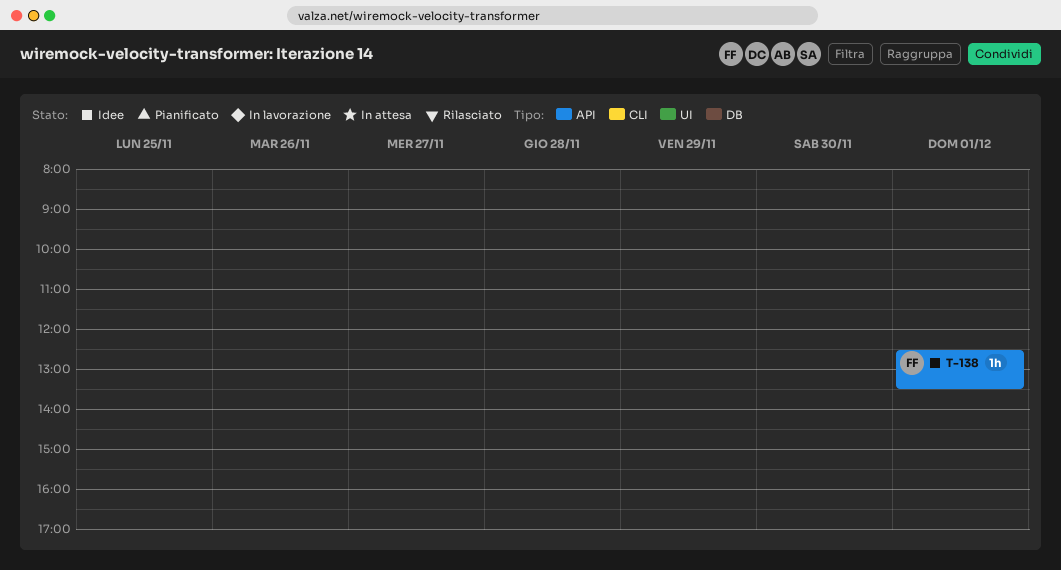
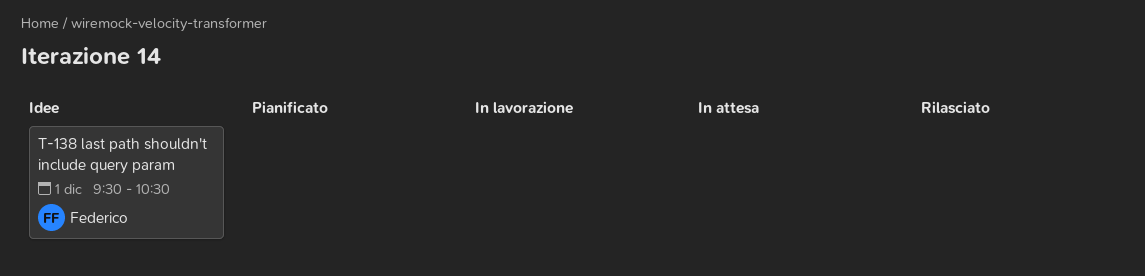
T-138, begins: 12:30 -> 09:30
T-138, ends: 13:30 -> 10:30

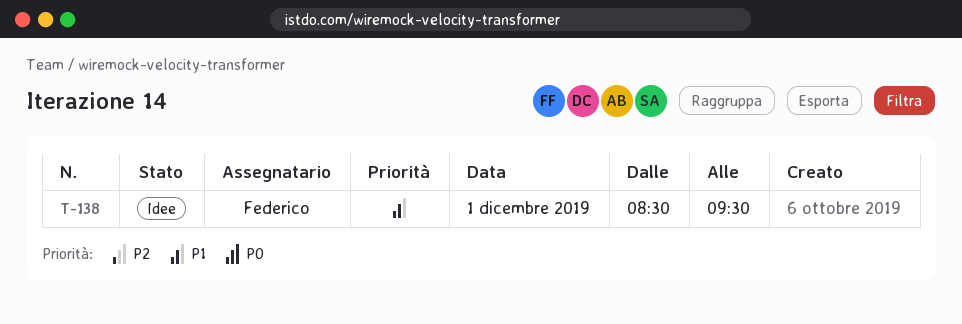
T-138, begins: 09:30 -> 08:30
T-138, ends: 10:30 -> 09:30

